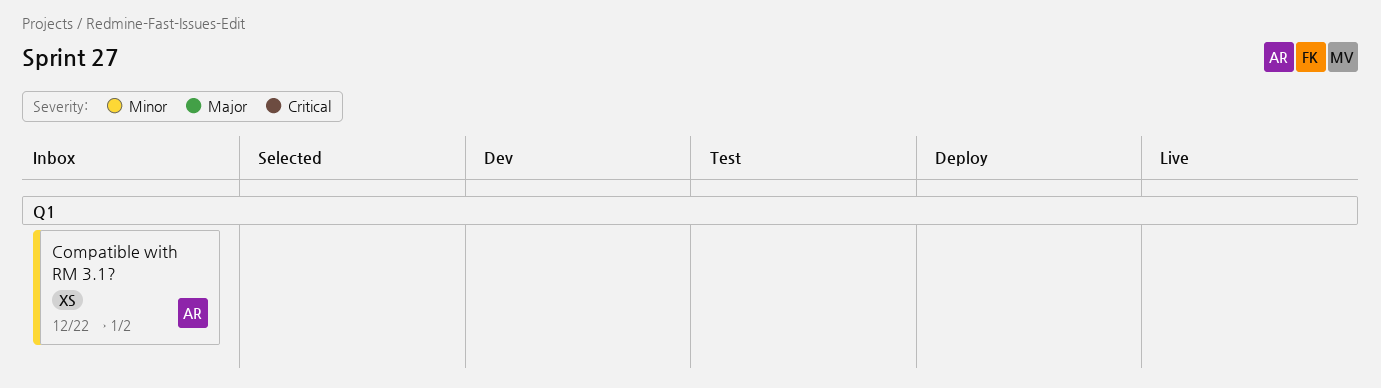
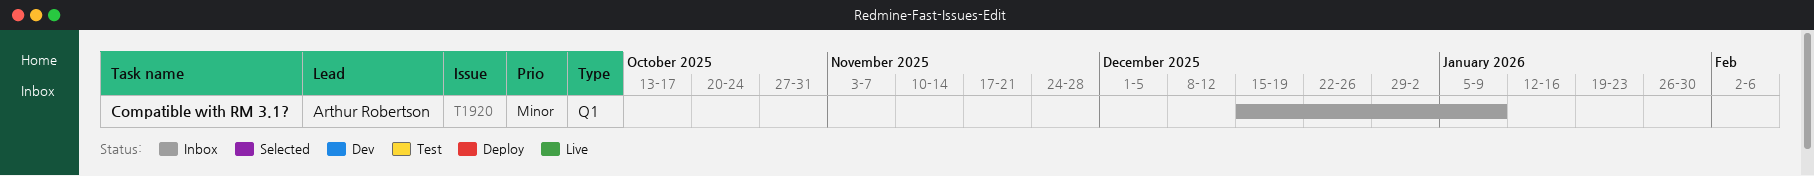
Compatible with RM 3.1?, start: Dec 22 -> Dec 15
Compatible with RM 3.1?, due: Jan 2 -> Jan 9

